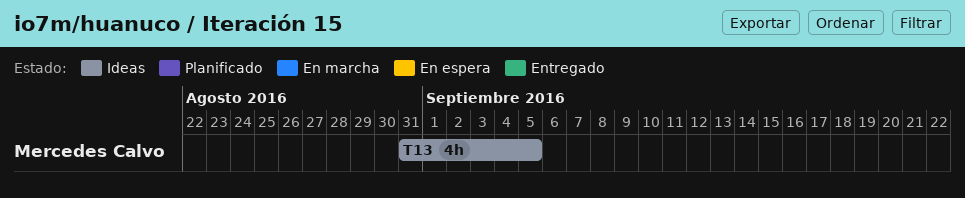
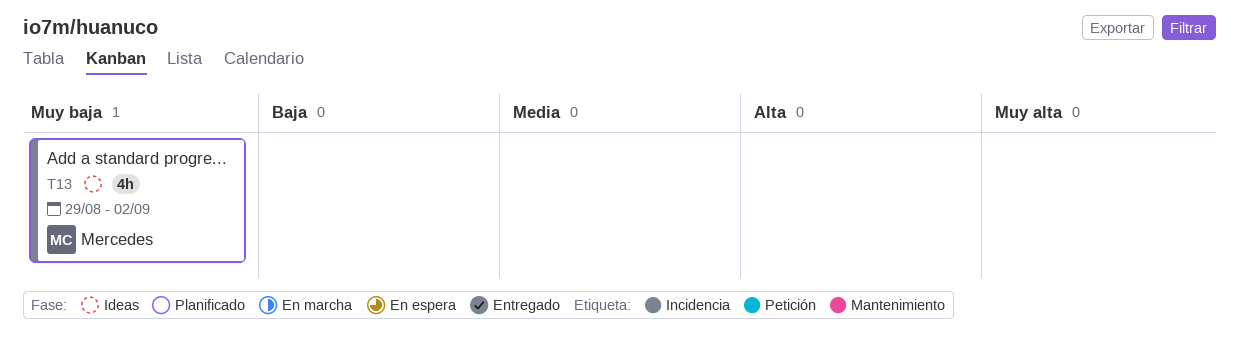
T13, start: Aug 31 -> Aug 29
T13, due: Sep 5 -> Sep 2

